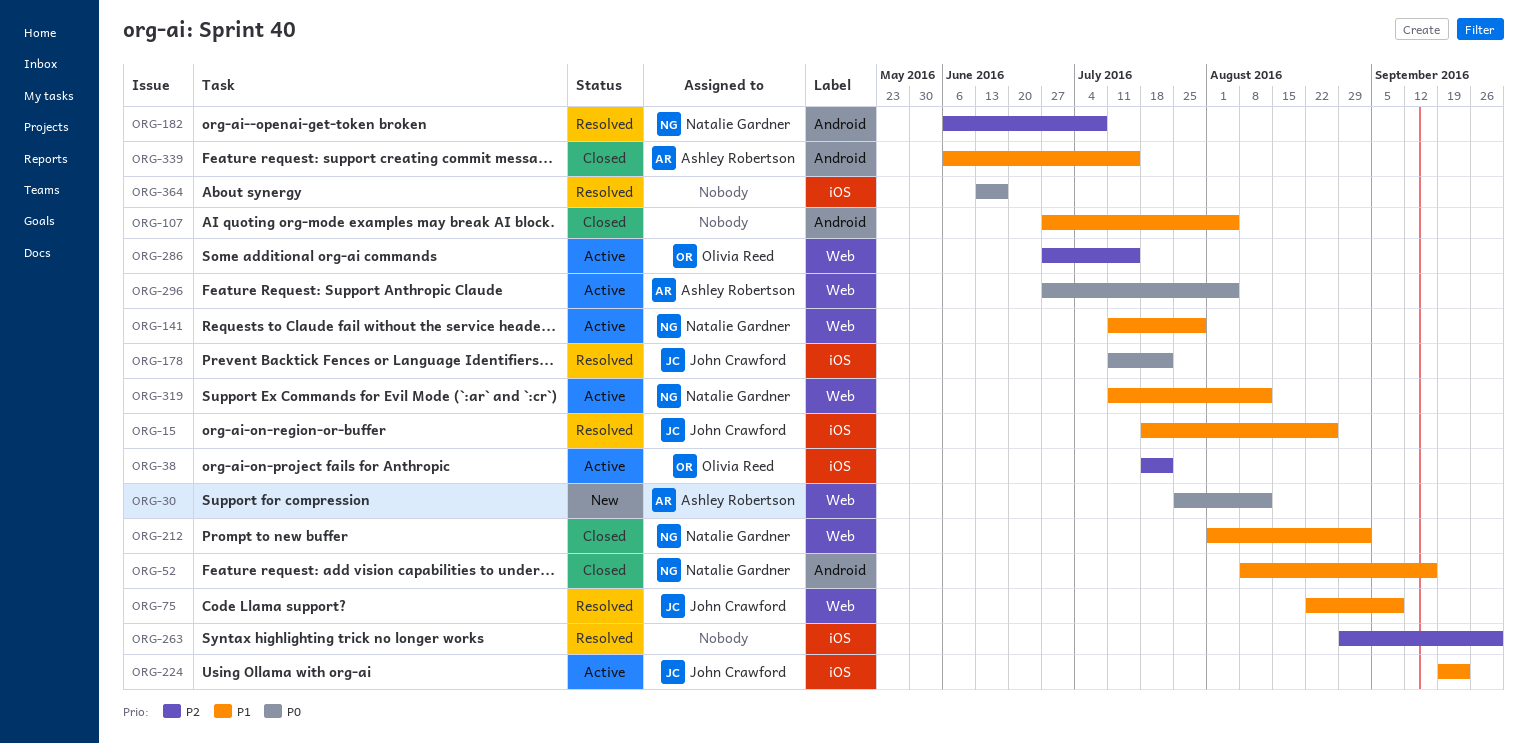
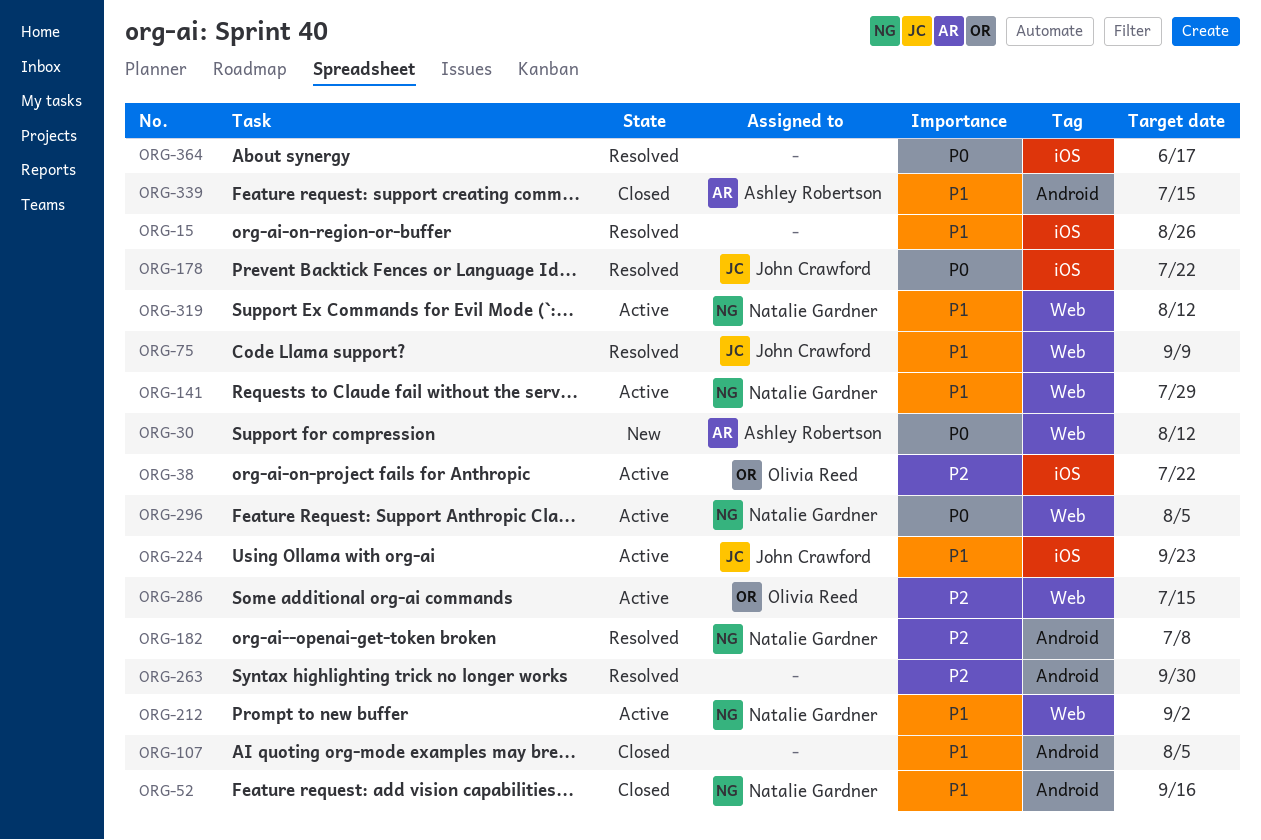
ORG-15, owner: John Crawford -> none
ORG-212, status: Closed -> Active
ORG-263, label: iOS -> Android
ORG-296, owner: Ashley Robertson -> Natalie Gardner

